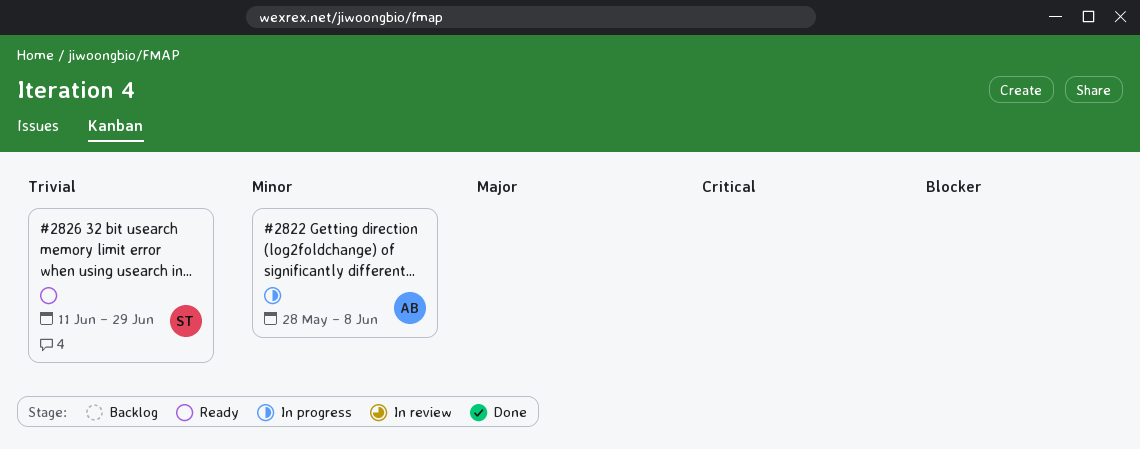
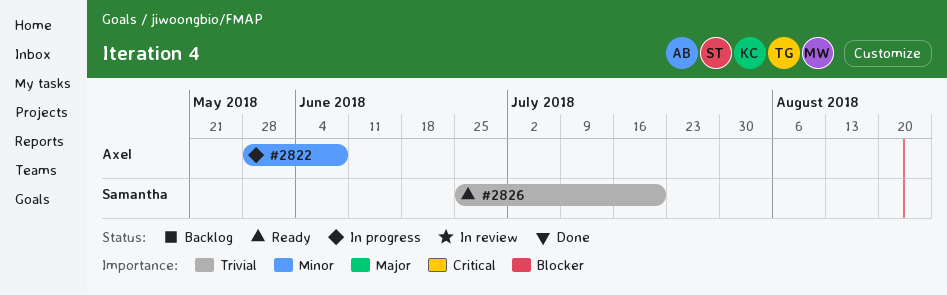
#2826, start: Jun 11 -> Jun 25
#2826, due: Jun 29 -> Jul 20

